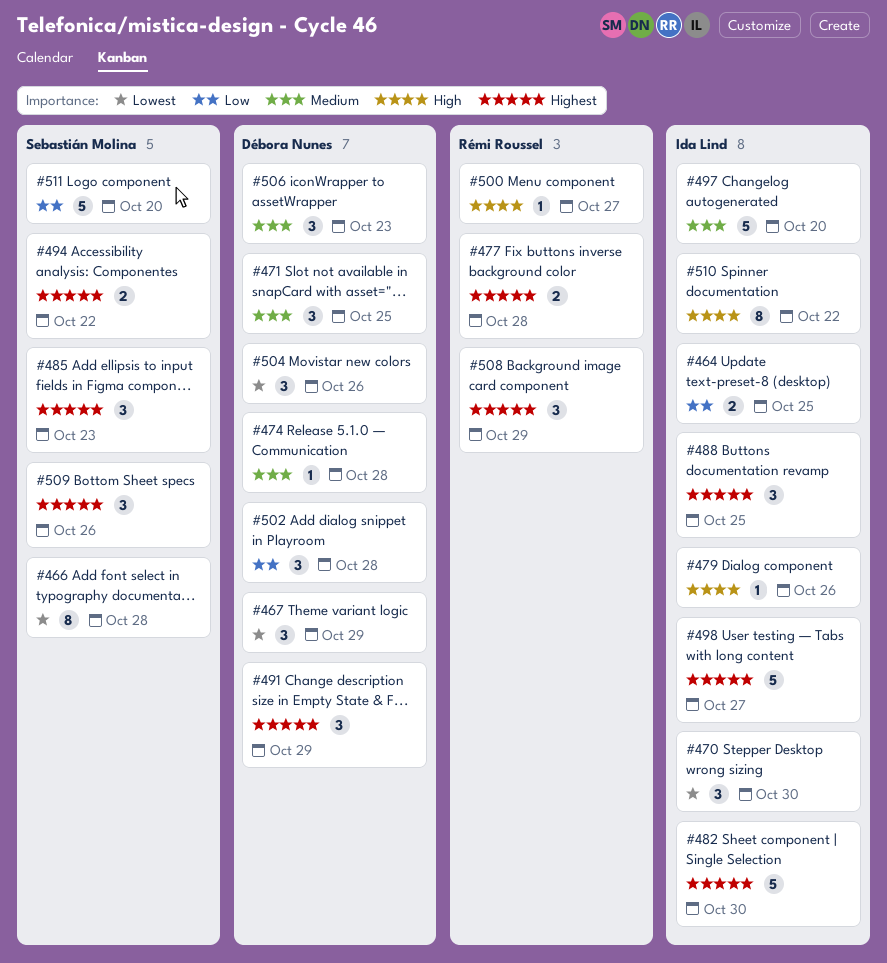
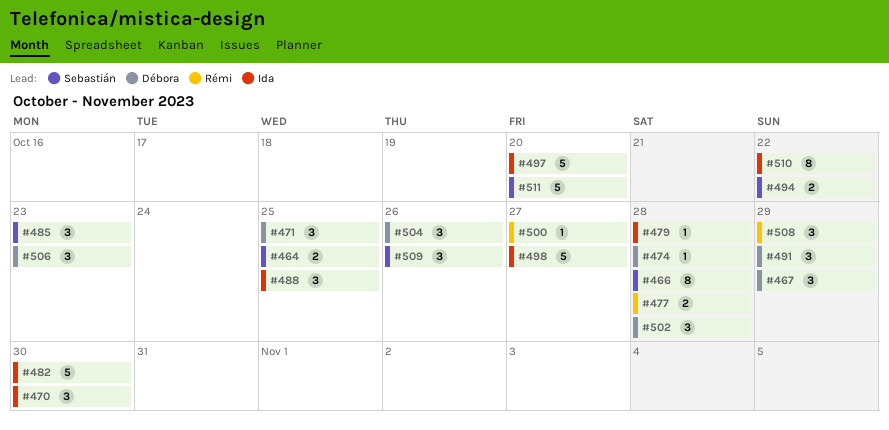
#464, owner: Ida Lind -> Sebastián Molina
#479, due: Oct 26 -> Oct 28

